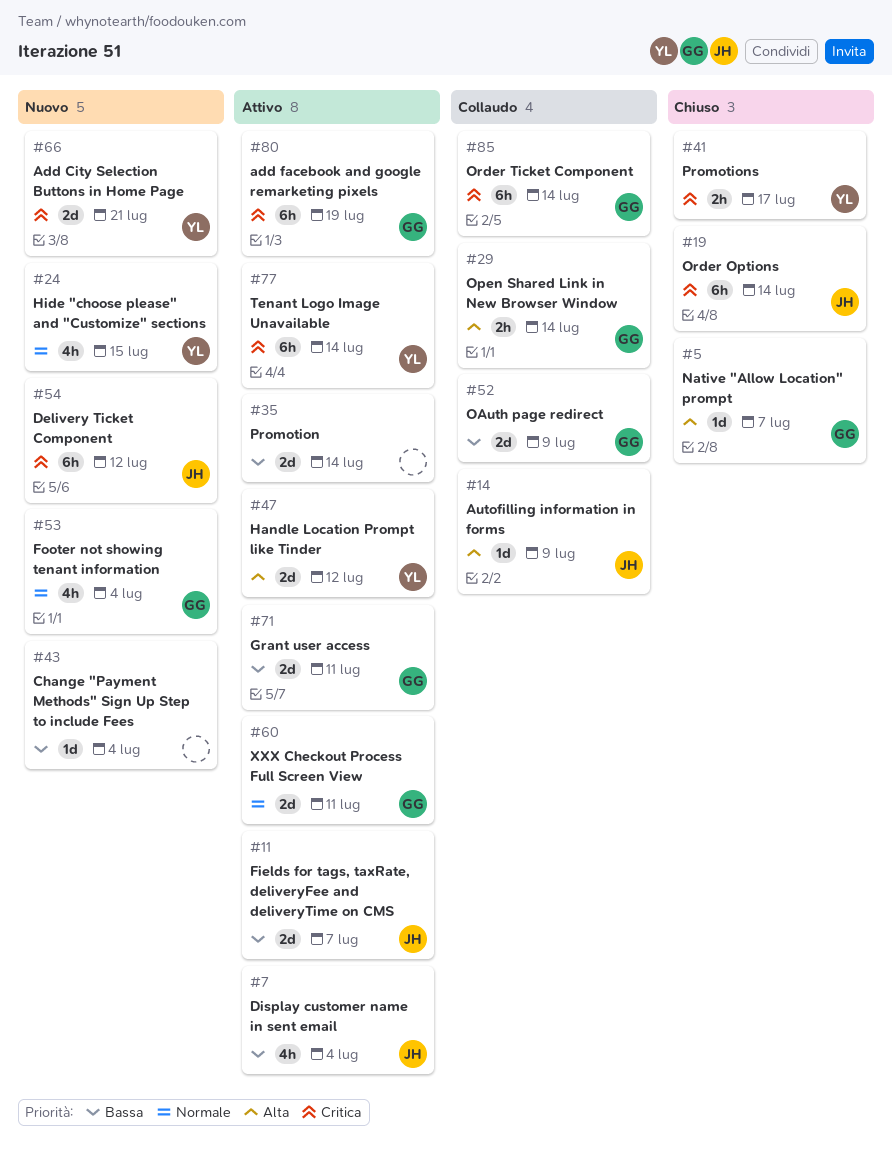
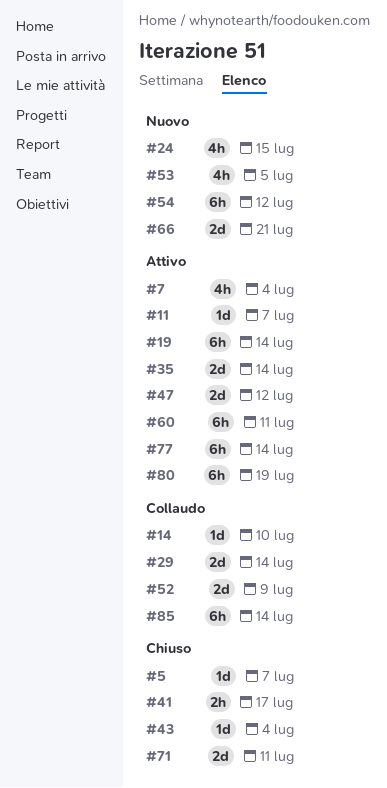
#11, estimate: 2d -> 1d
#14, due: Jul 9 -> Jul 10
#19, status: Chiuso -> Attivo
#29, estimate: 2h -> 2d
#43, status: Nuovo -> Chiuso
#53, due: Jul 4 -> Jul 5
#60, estimate: 2d -> 6h
#71, status: Attivo -> Chiuso

